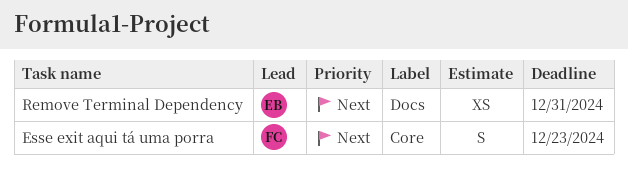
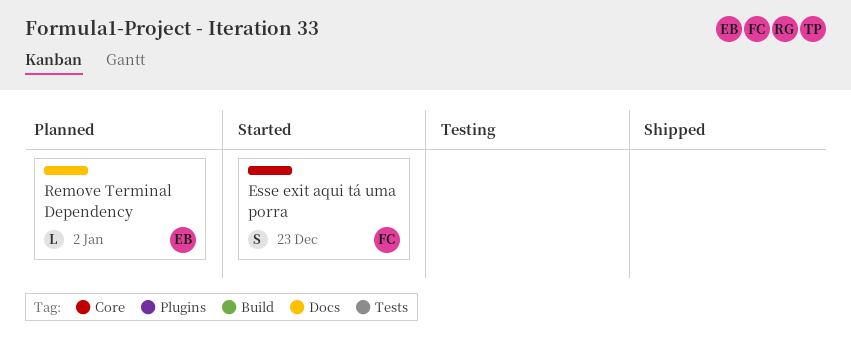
Remove Terminal Dependency, estimate: XS -> L
Remove Terminal Dependency, due: Dec 31 -> Jan 2

